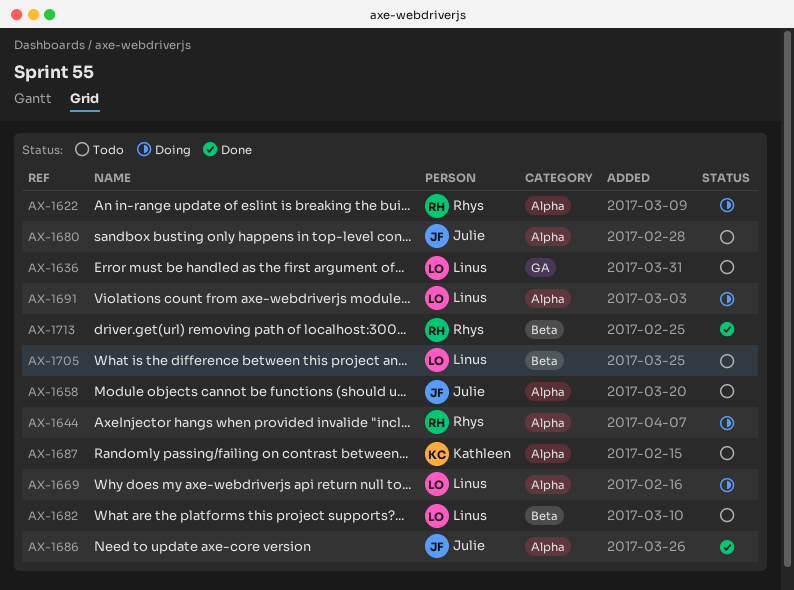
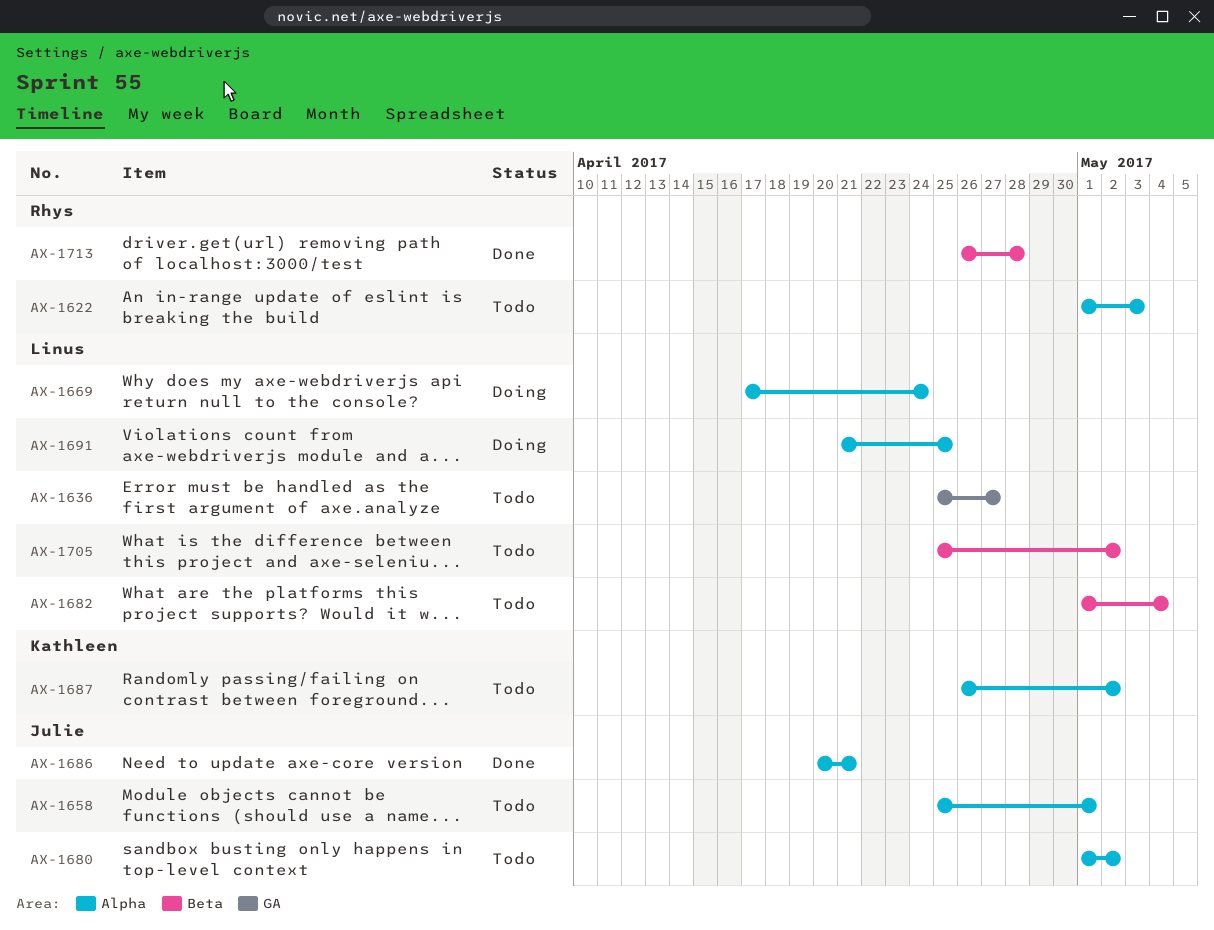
AX-1622, status: Doing -> Todo
AX-1644: present -> none

